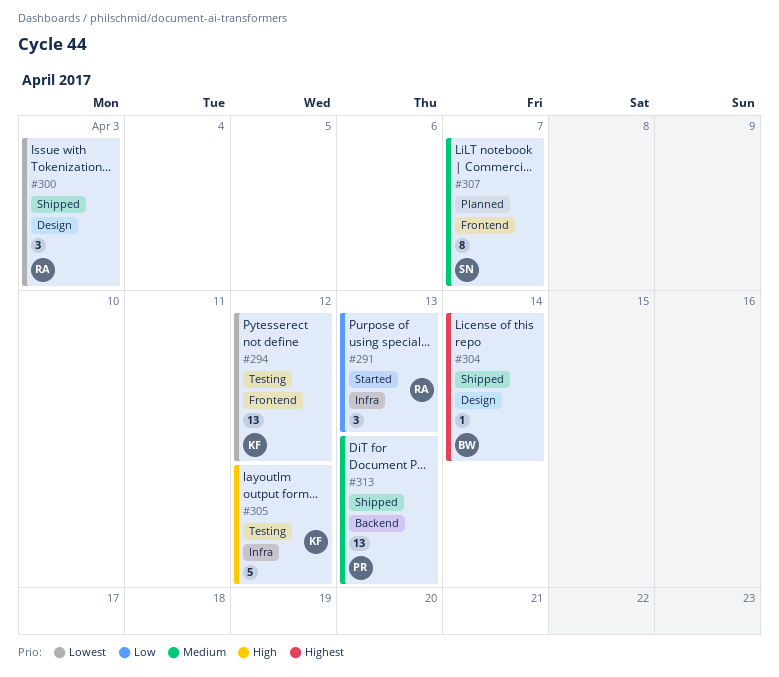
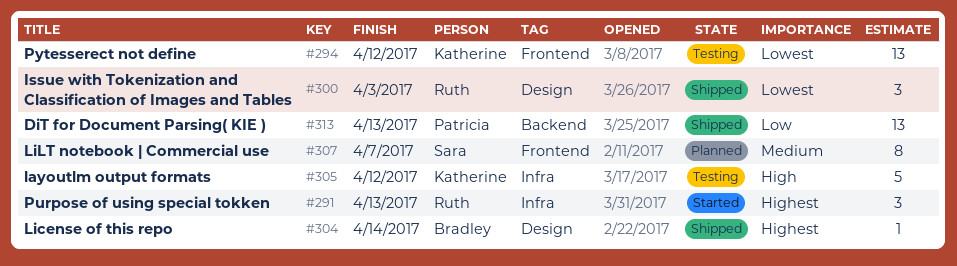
#291, priority: Low -> Highest
#313, priority: Medium -> Low

